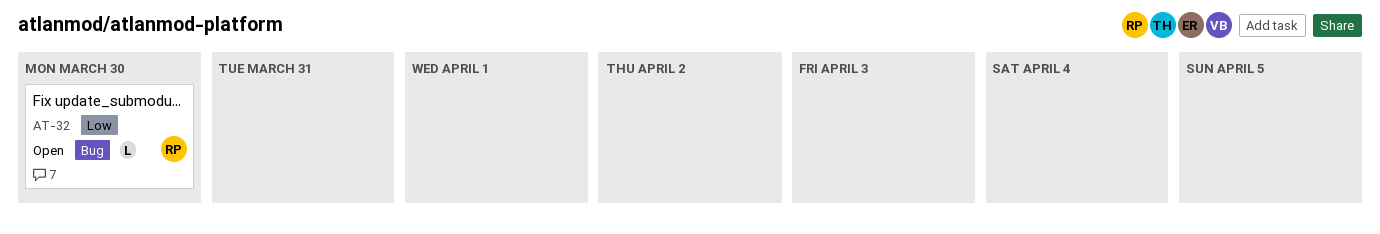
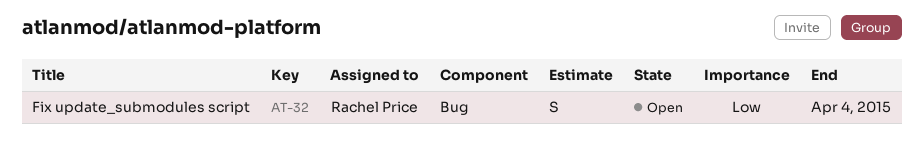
AT-32, estimate: L -> S
AT-32, due: Mar 30 -> Apr 4

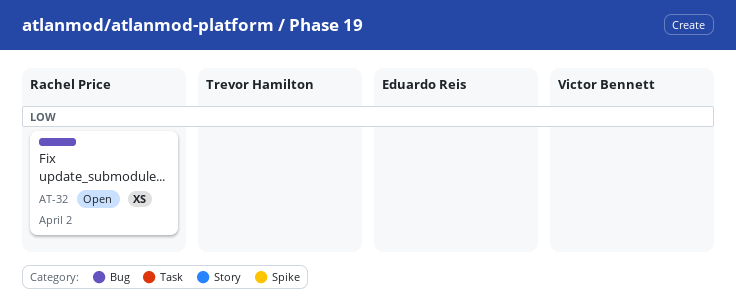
AT-32, estimate: S -> XS
AT-32, due: Apr 4 -> Apr 2

